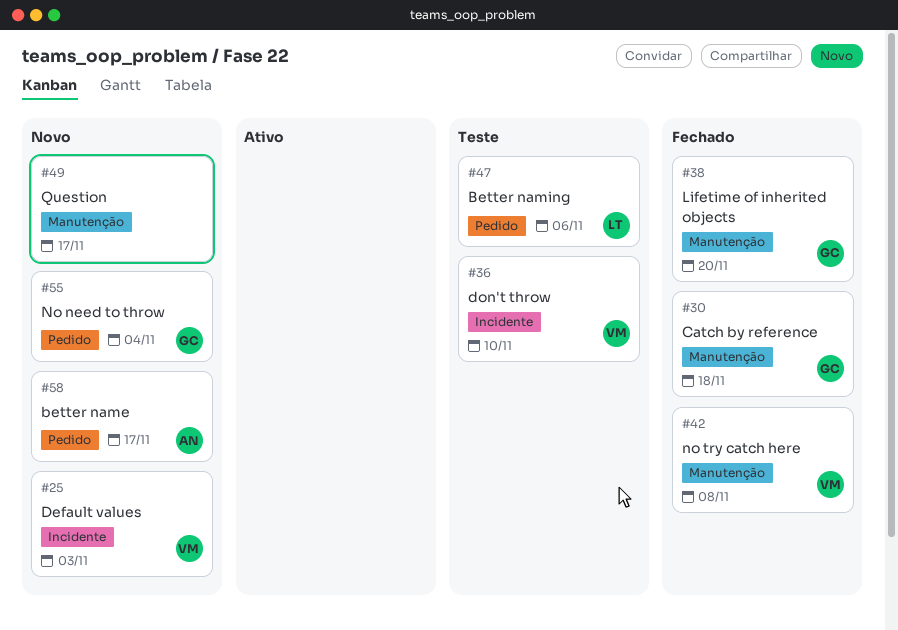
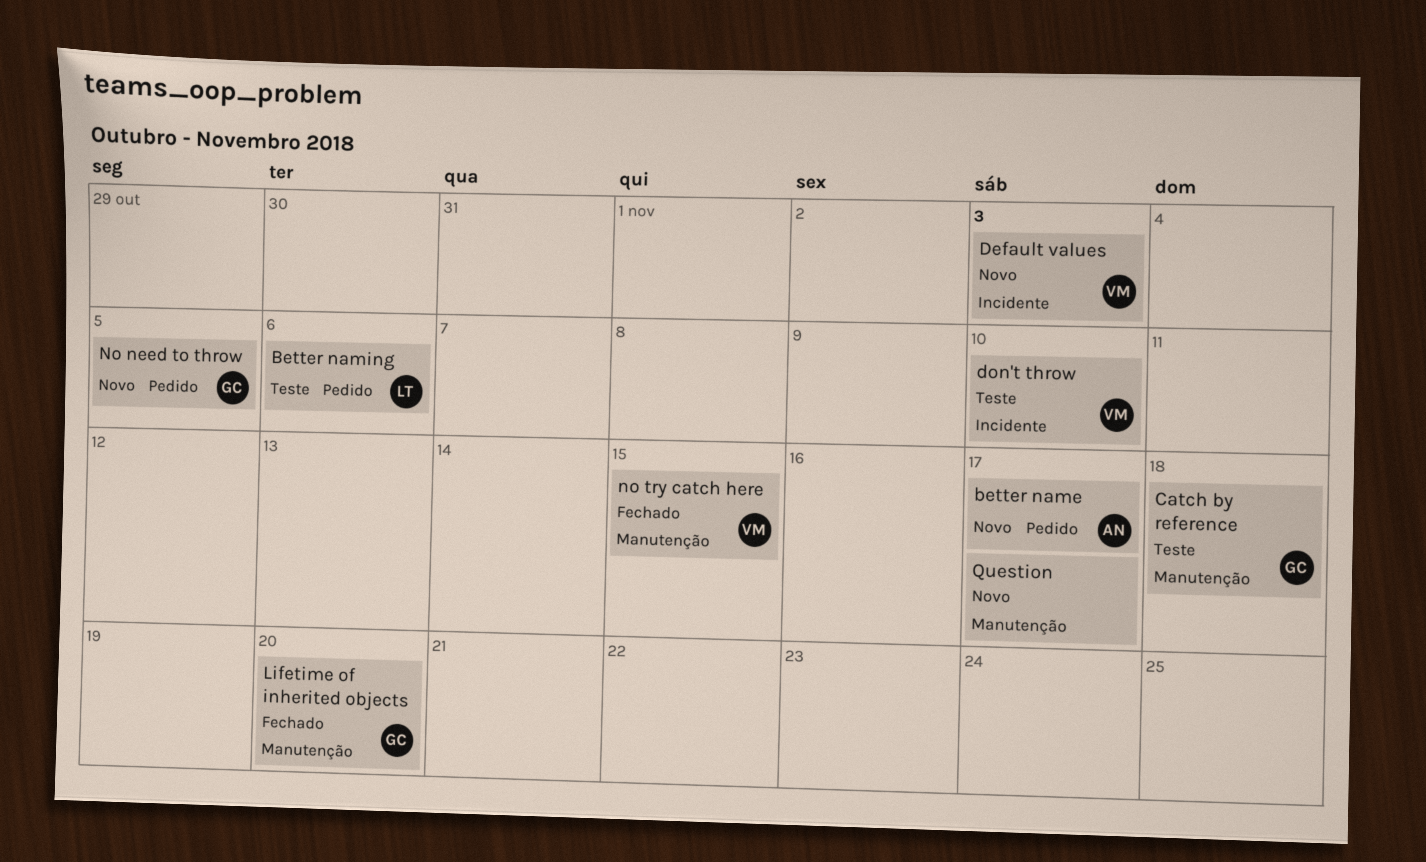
Catch by reference, status: Fechado -> Teste
No need to throw, due: Nov 4 -> Nov 5
no try catch here, due: Nov 8 -> Nov 15

